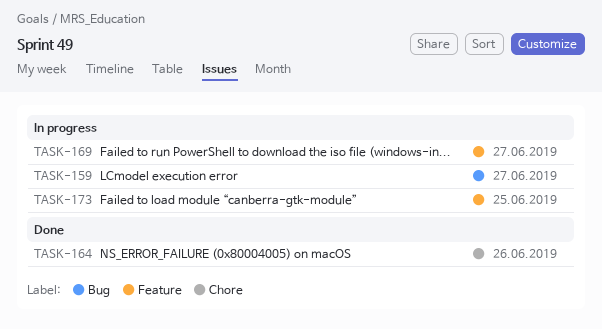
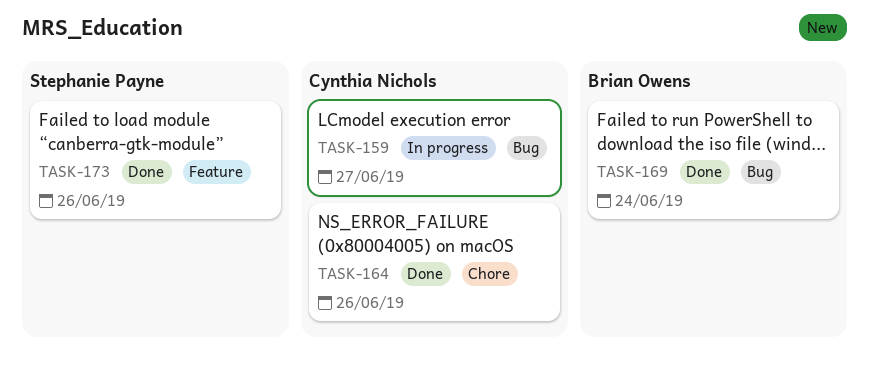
TASK-169, status: In progress -> Done
TASK-169, label: Feature -> Bug
TASK-169, due: Jun 27 -> Jun 24
TASK-173, status: In progress -> Done
TASK-173, due: Jun 25 -> Jun 26

